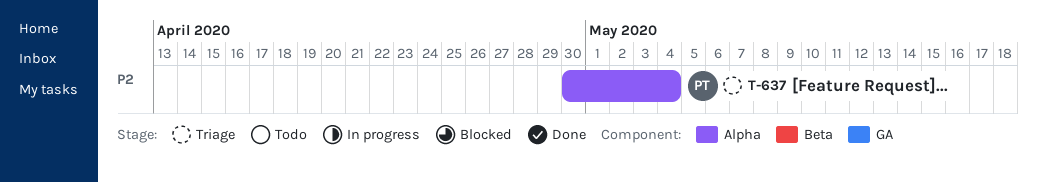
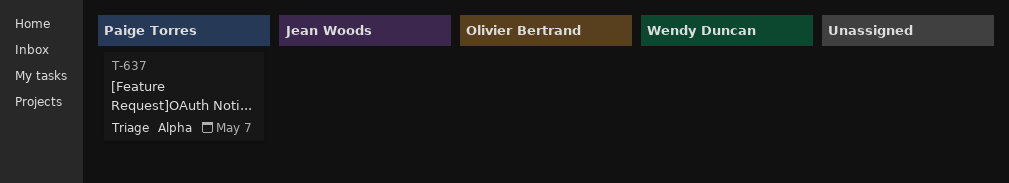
T-637, due: May 4 -> May 7

